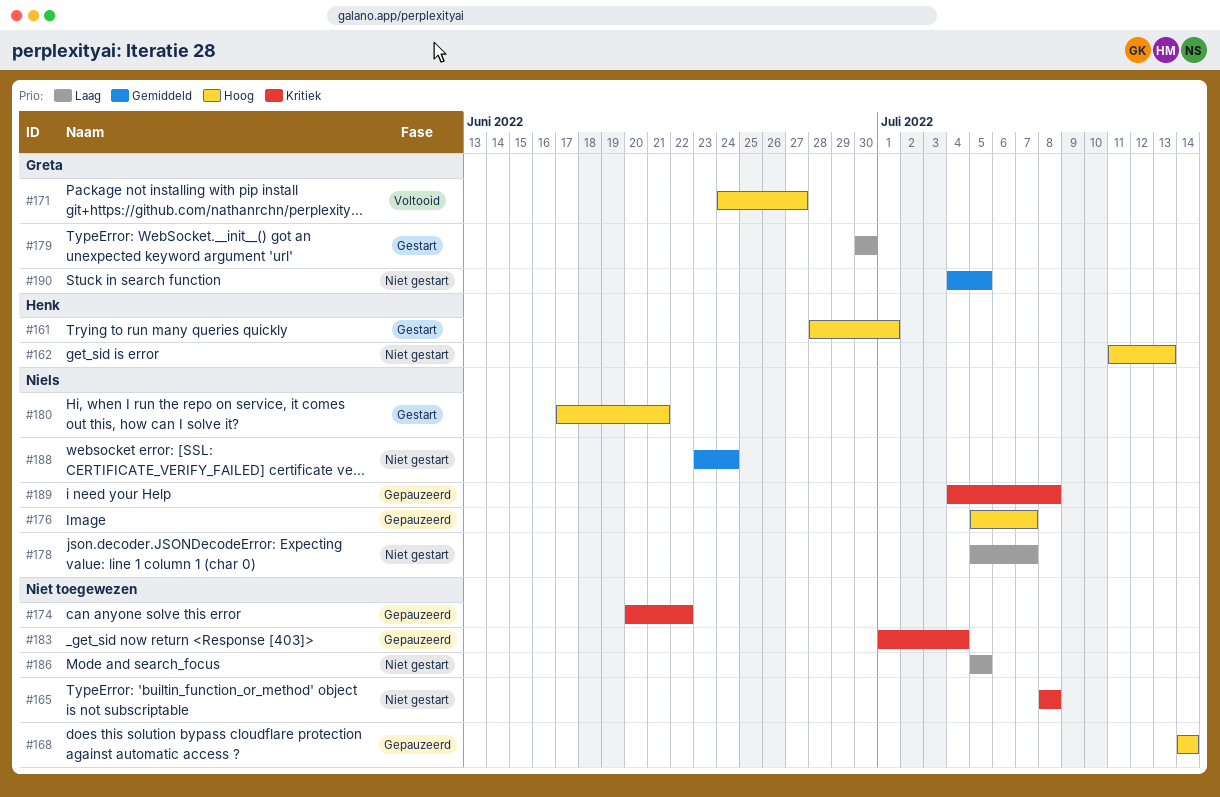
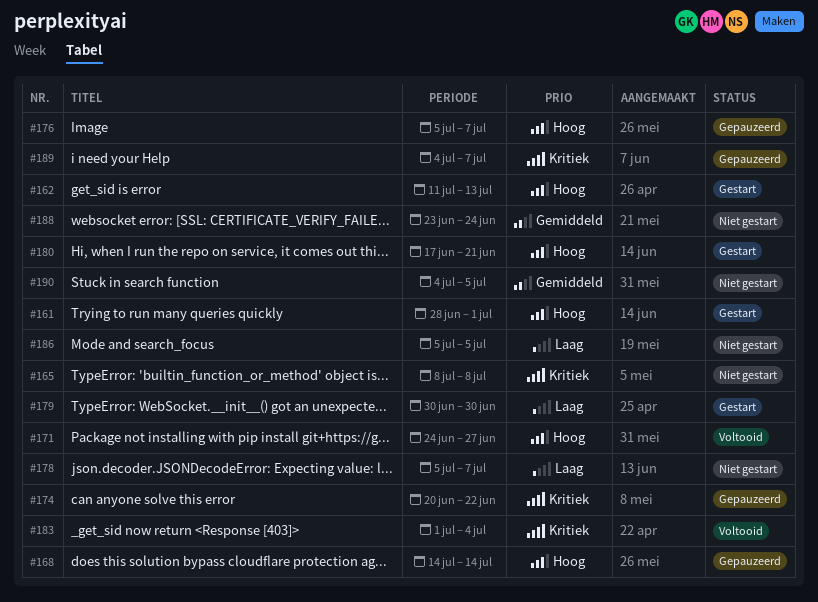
#162, status: Niet gestart -> Gestart
#183, status: Gepauzeerd -> Voltooid
#189, due: Jul 8 -> Jul 7

